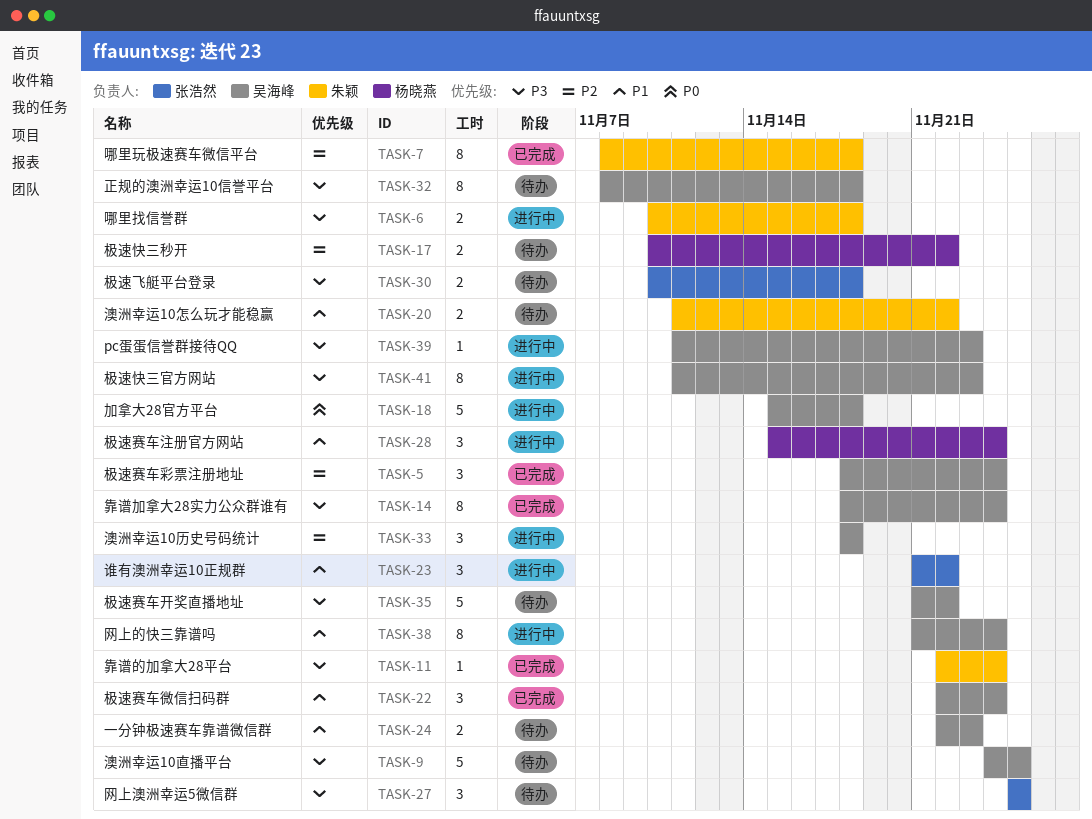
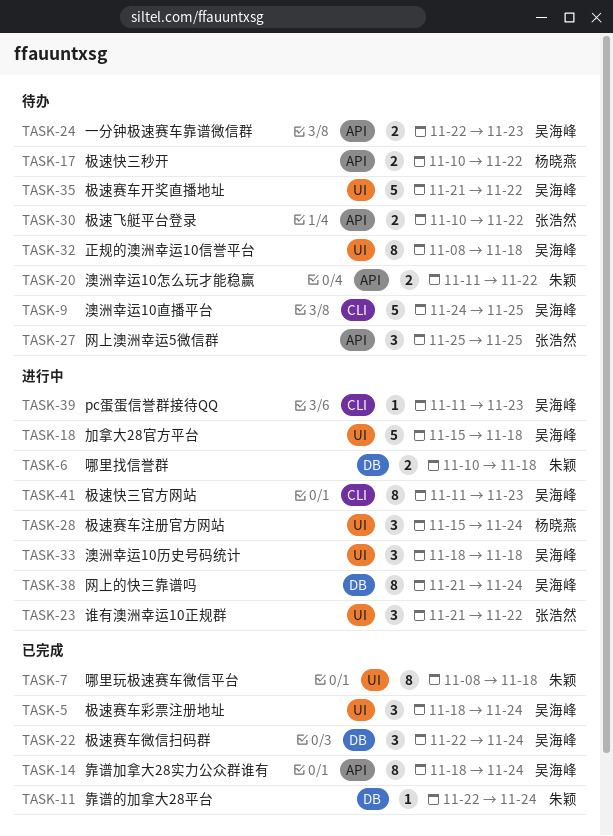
TASK-30, due: Nov 18 -> Nov 22

